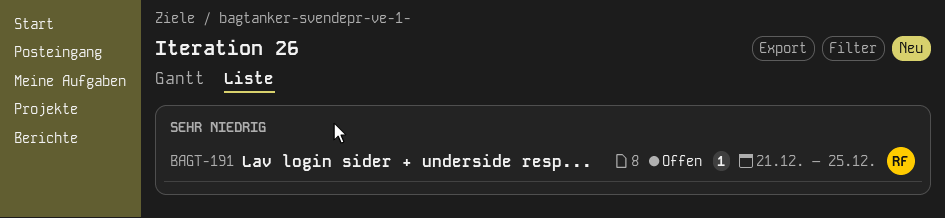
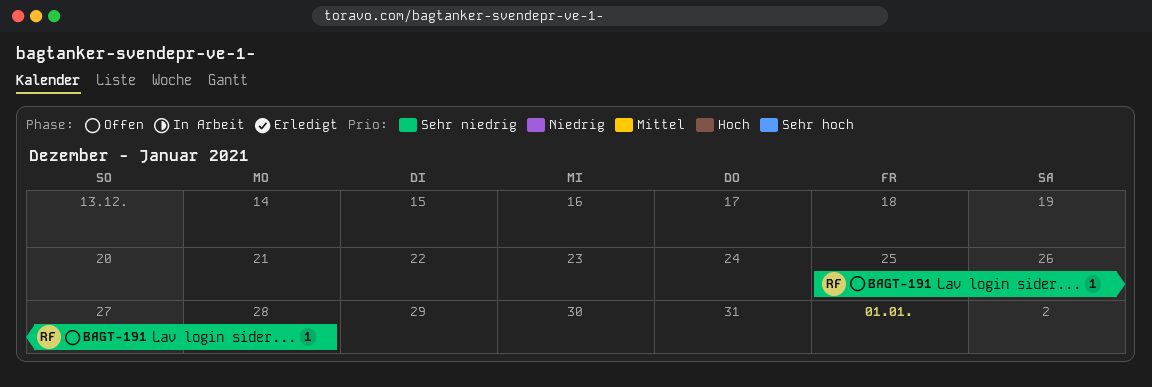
BAGT-191, start: Dec 21 -> Dec 25
BAGT-191, due: Dec 25 -> Dec 28

